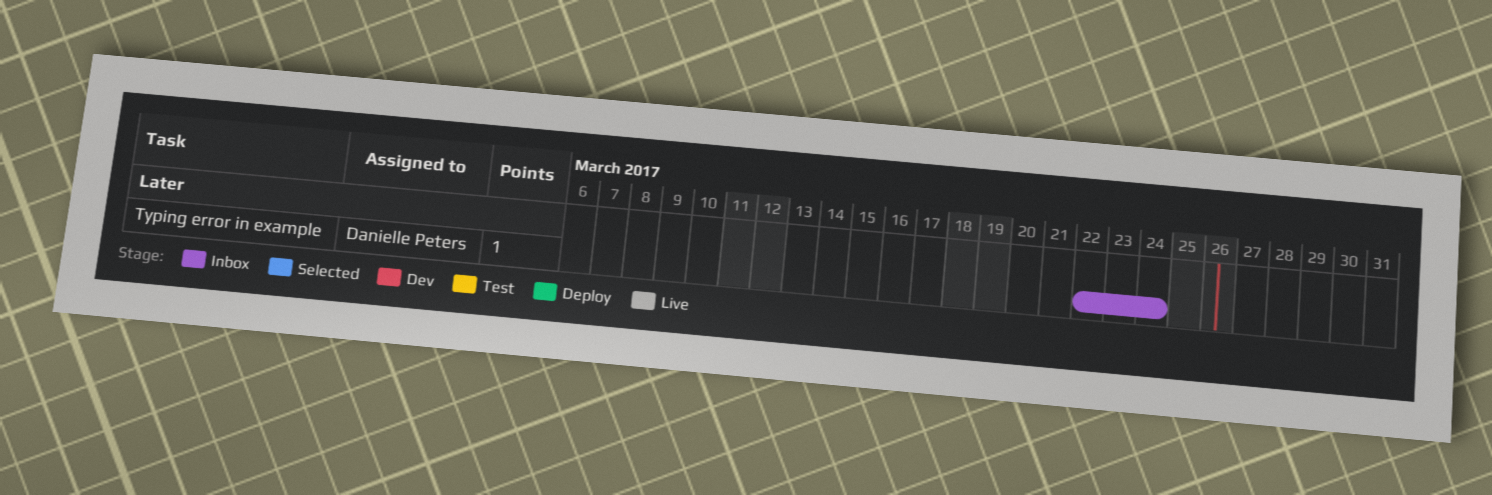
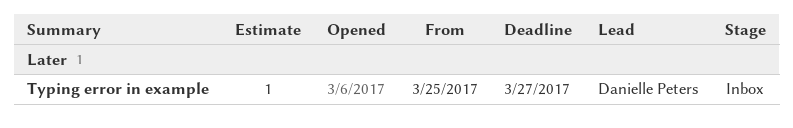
Typing error in example, start: Mar 22 -> Mar 25
Typing error in example, due: Mar 24 -> Mar 27

